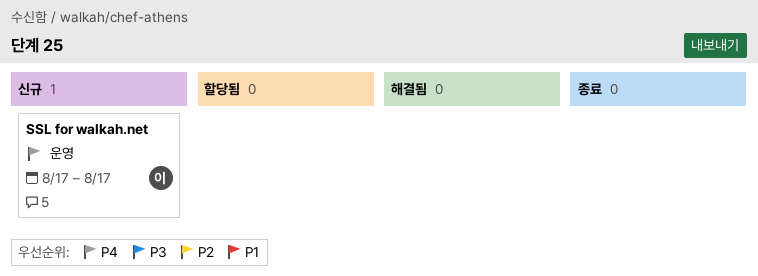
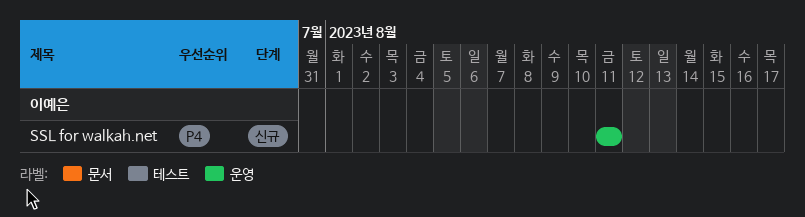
SSL for walkah.net, start: Aug 17 -> Aug 11
SSL for walkah.net, due: Aug 17 -> Aug 11

